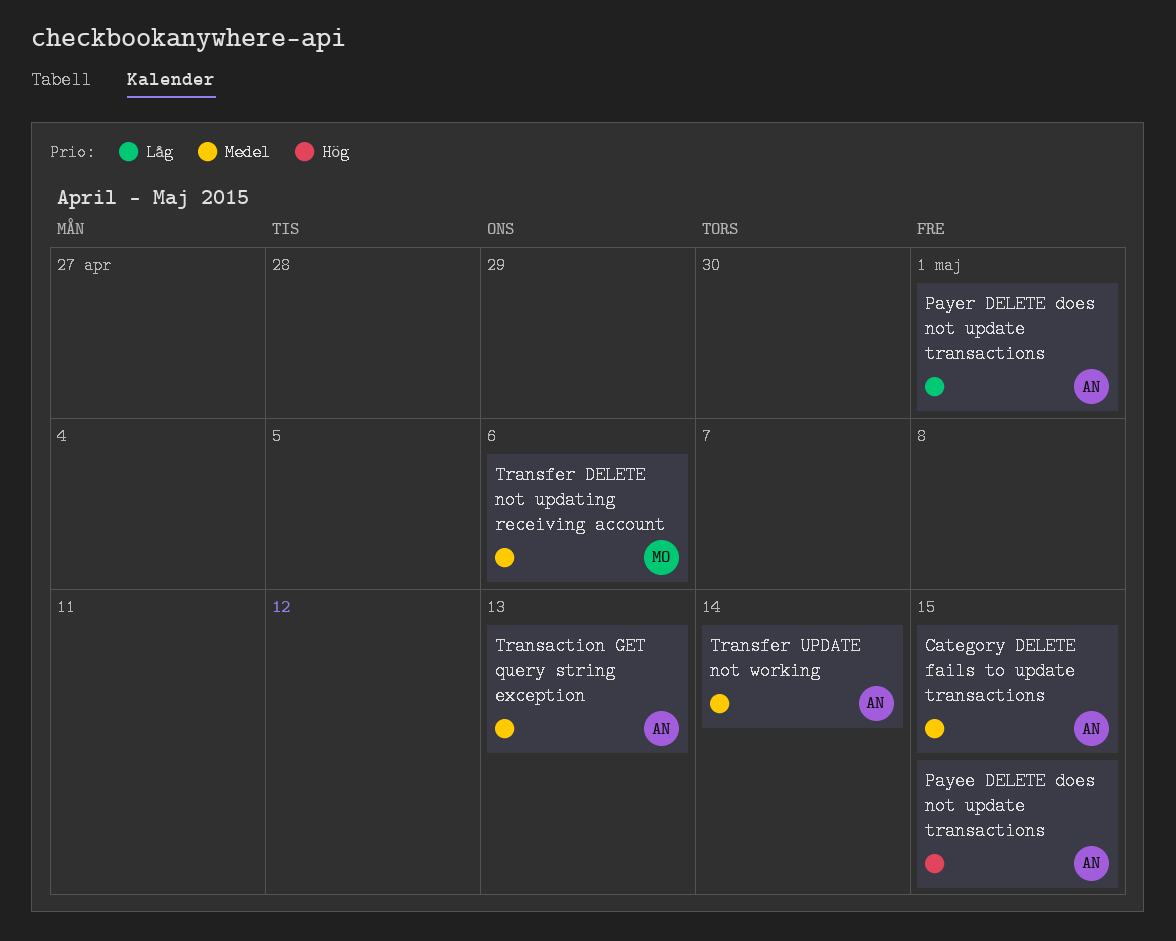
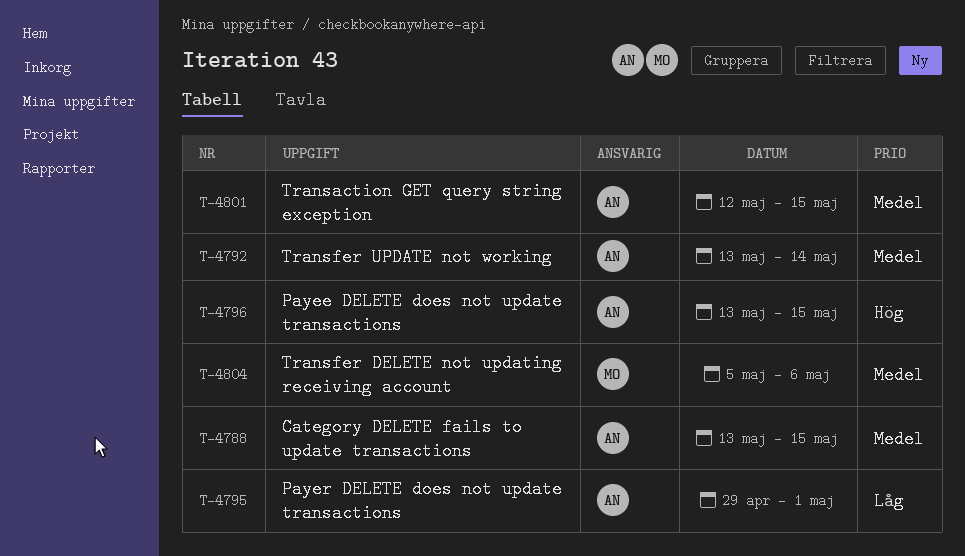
Transaction GET query string exception, due: May 13 -> May 15

